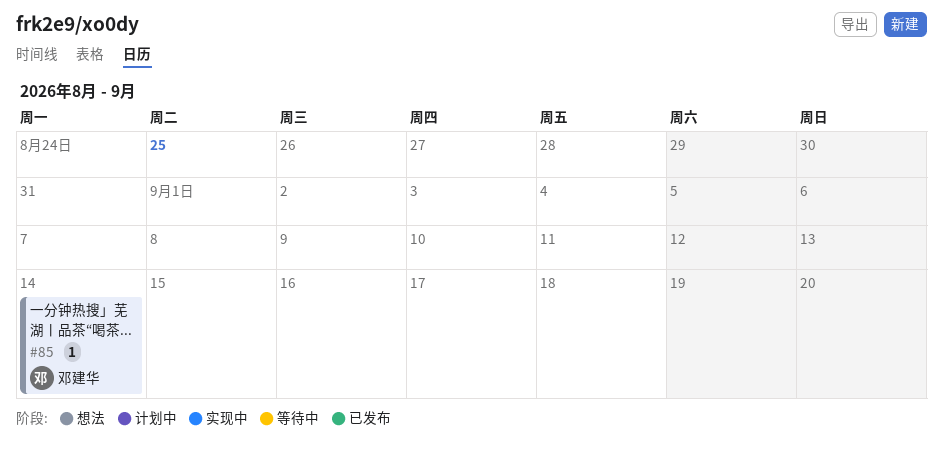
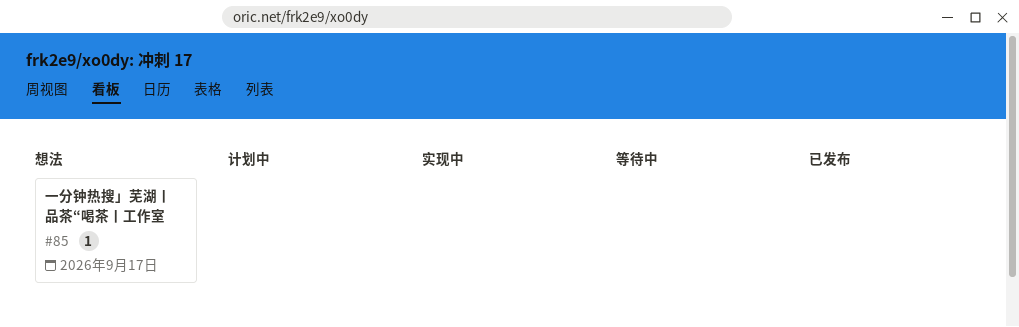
#85, due: Sep 14 -> Sep 17

